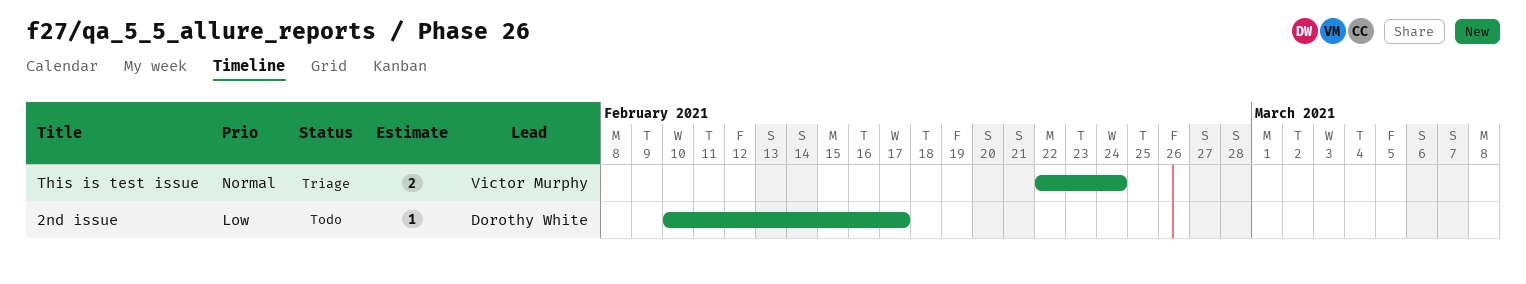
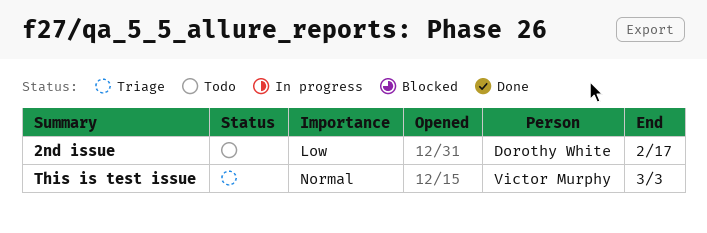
This is test issue, due: Feb 24 -> Mar 3

